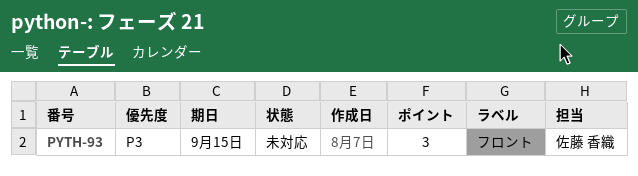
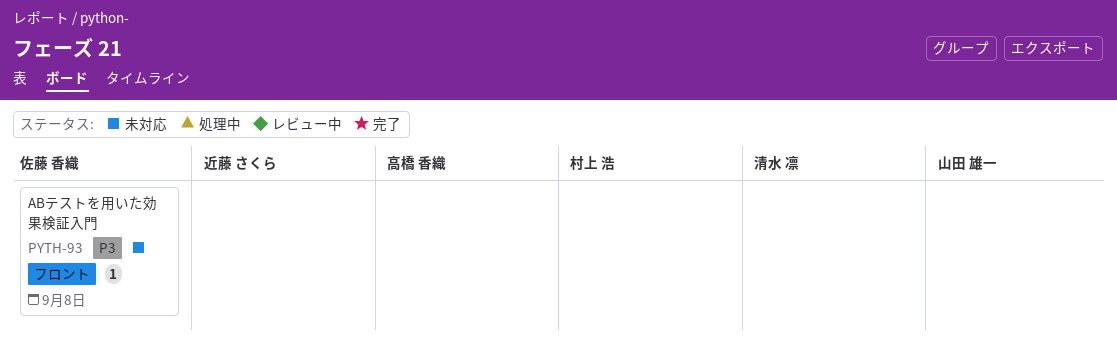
PYTH-93, estimate: 3 -> 1
PYTH-93, due: Sep 15 -> Sep 8

